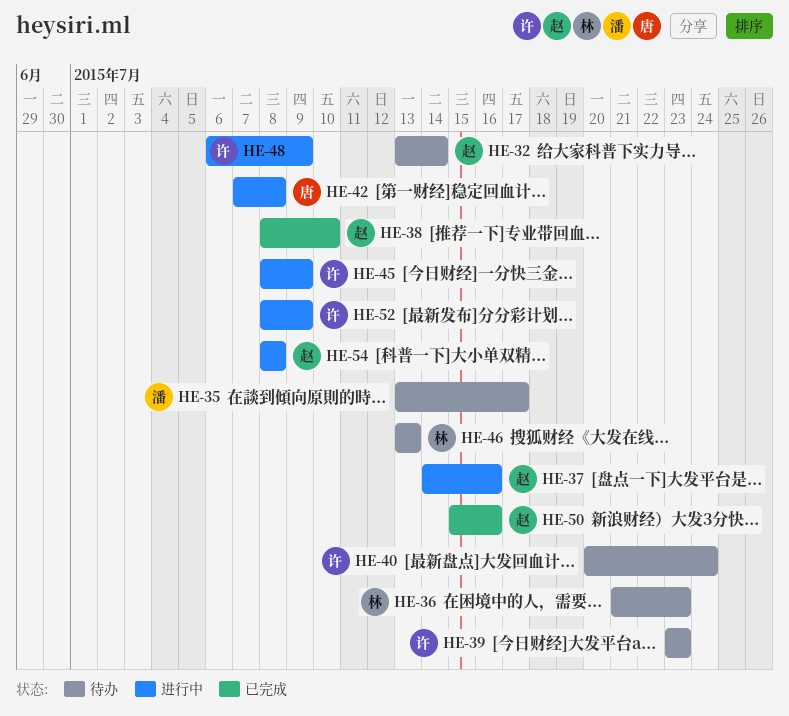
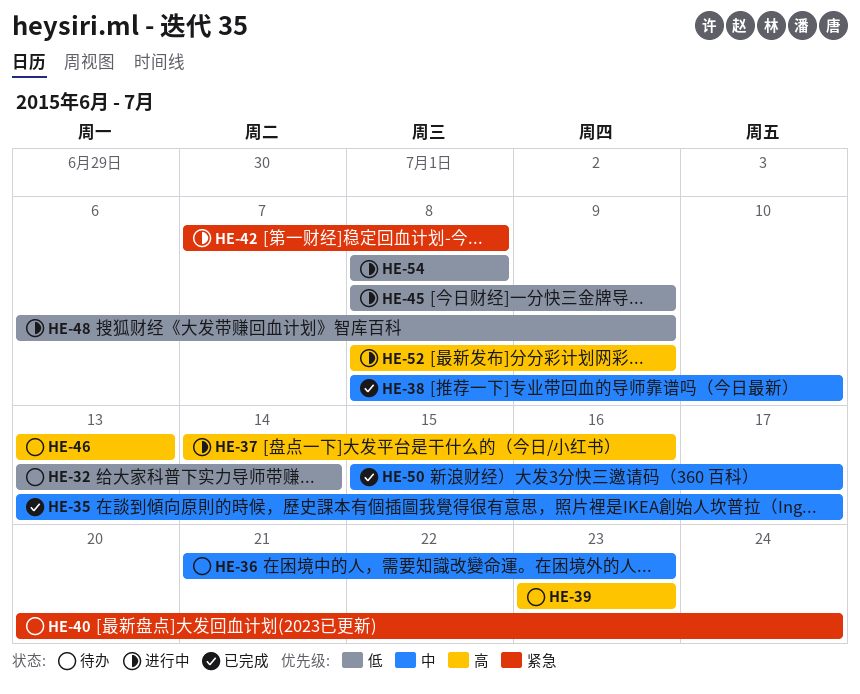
HE-35, status: 待办 -> 已完成
HE-50, due: Jul 16 -> Jul 17

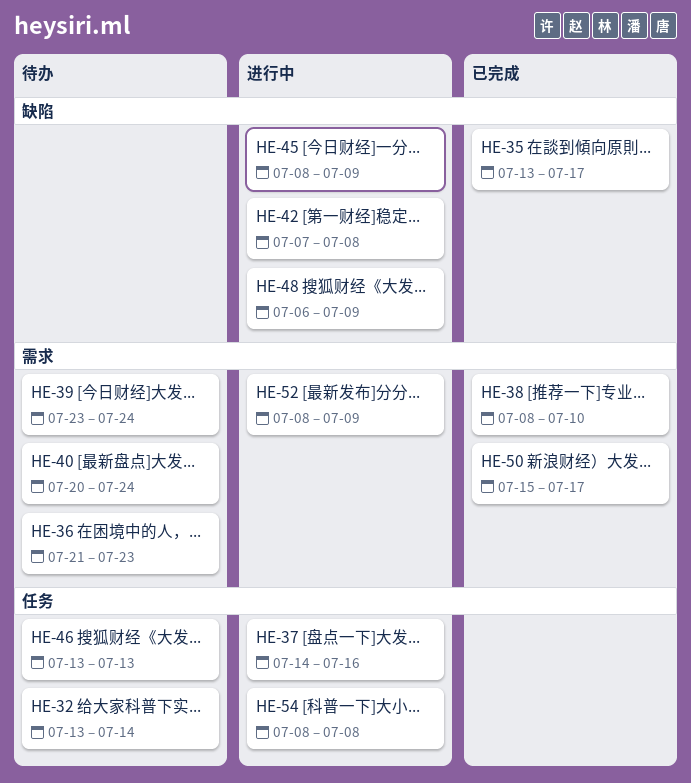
HE-39, due: Jul 23 -> Jul 24

